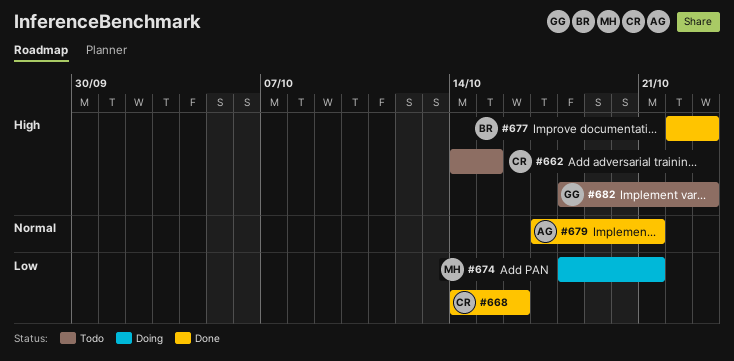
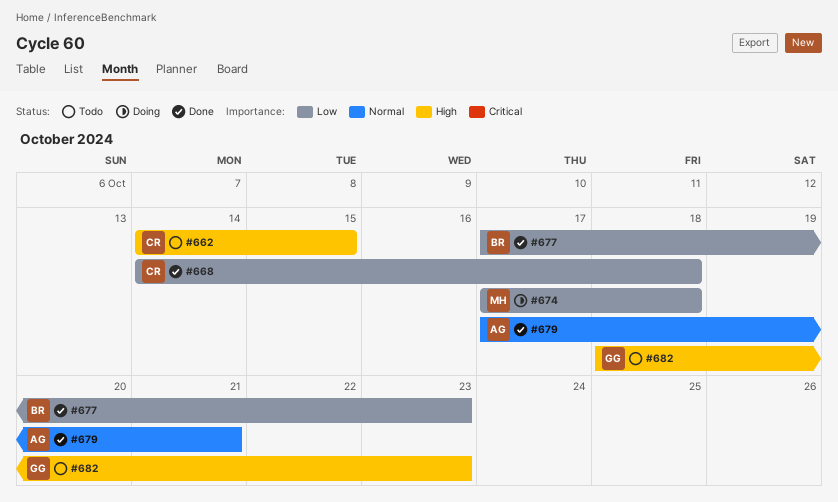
#668, due: Oct 16 -> Oct 18
#674, start: Oct 18 -> Oct 17
#674, due: Oct 21 -> Oct 18
#677, priority: High -> Low
#677, start: Oct 22 -> Oct 17

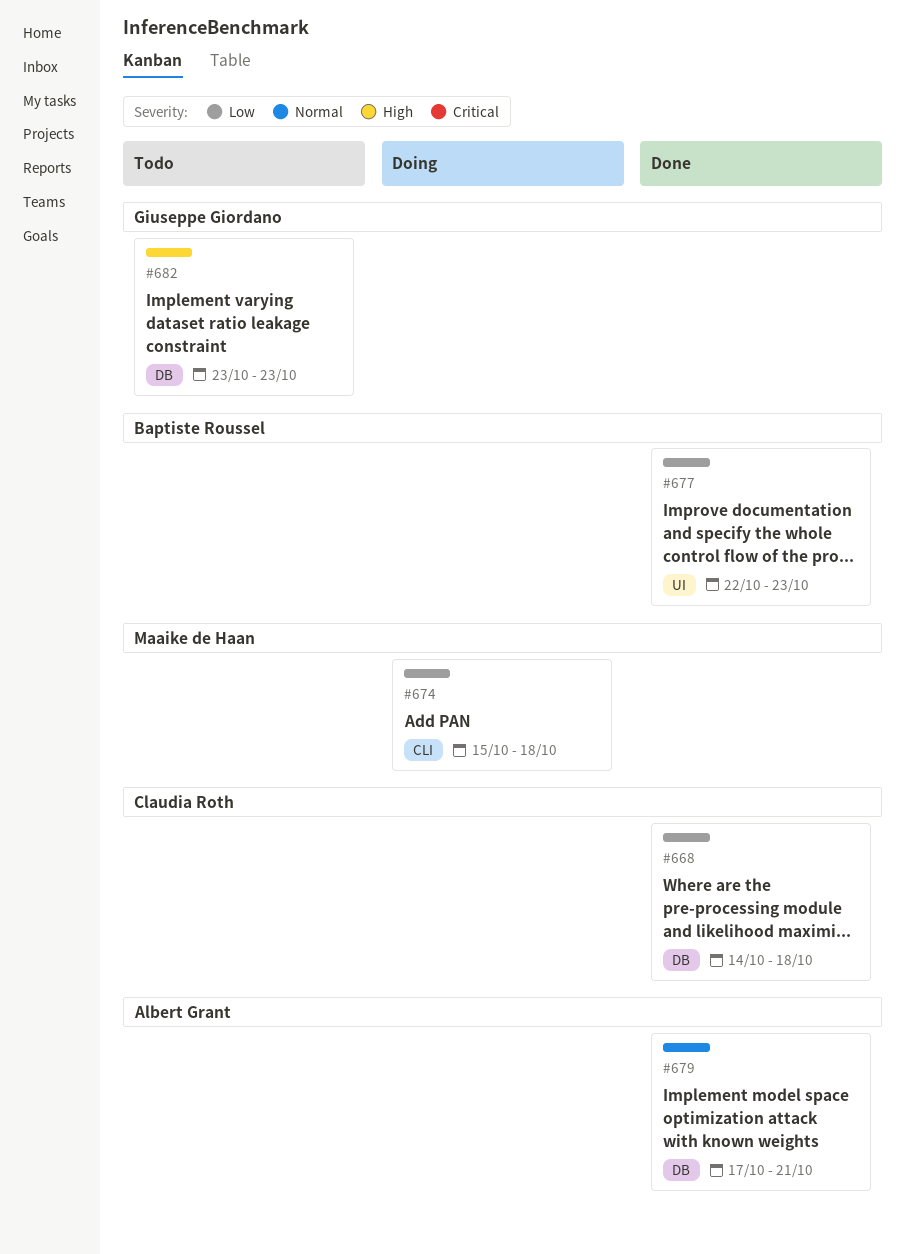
#662: present -> none
#674, start: Oct 17 -> Oct 15
#677, start: Oct 17 -> Oct 22
#682, start: Oct 18 -> Oct 23

